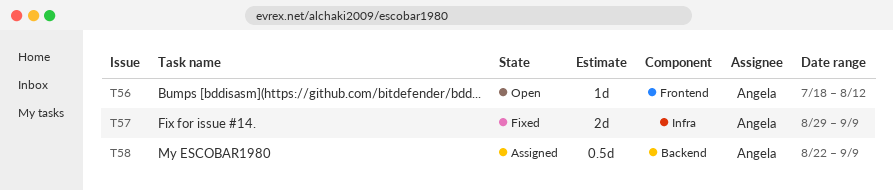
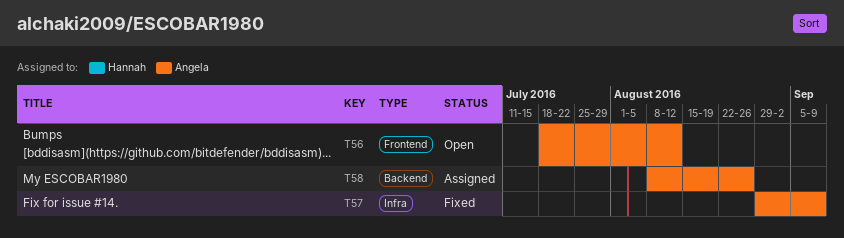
T58, start: Aug 22 -> Aug 8
T58, due: Sep 9 -> Aug 26

